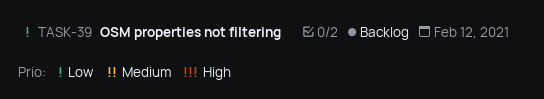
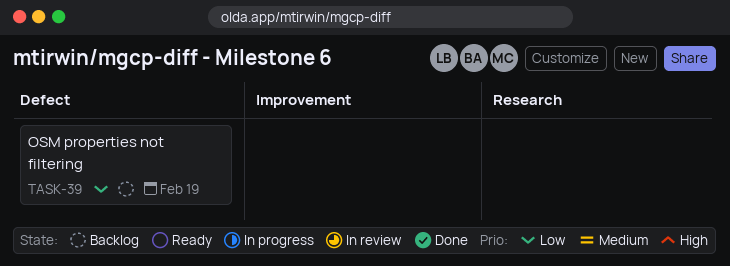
TASK-39, due: Feb 12 -> Feb 19

